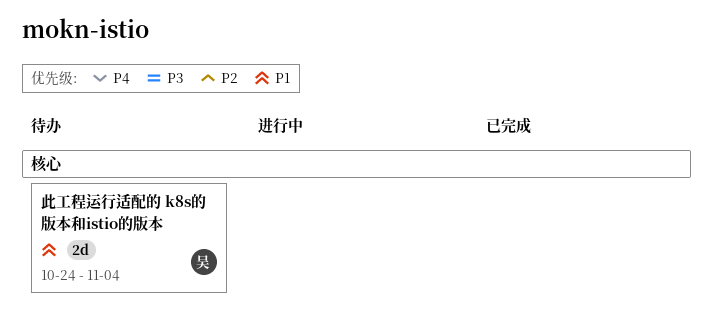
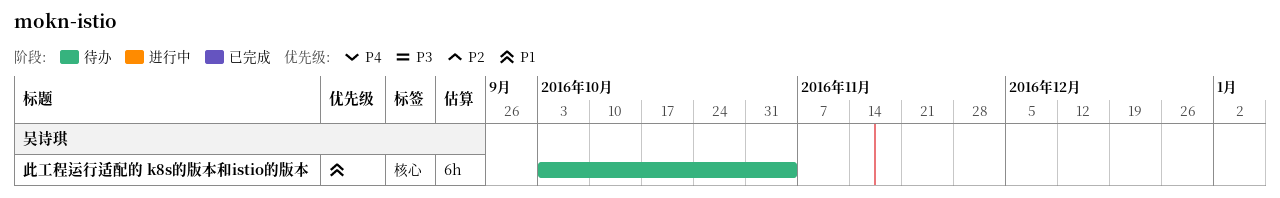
此工程运行适配的 k8s的版本和istio的版本, estimate: 2d -> 6h
此工程运行适配的 k8s的版本和istio的版本, start: Oct 24 -> Oct 3

